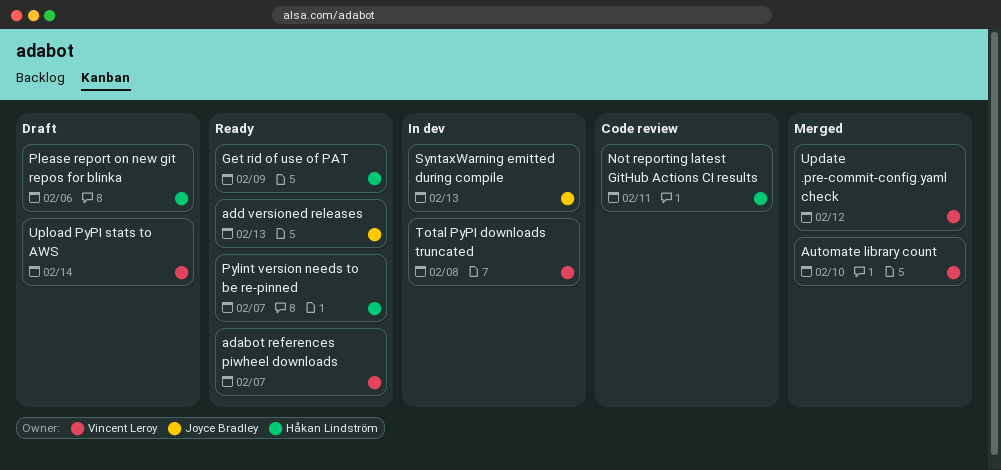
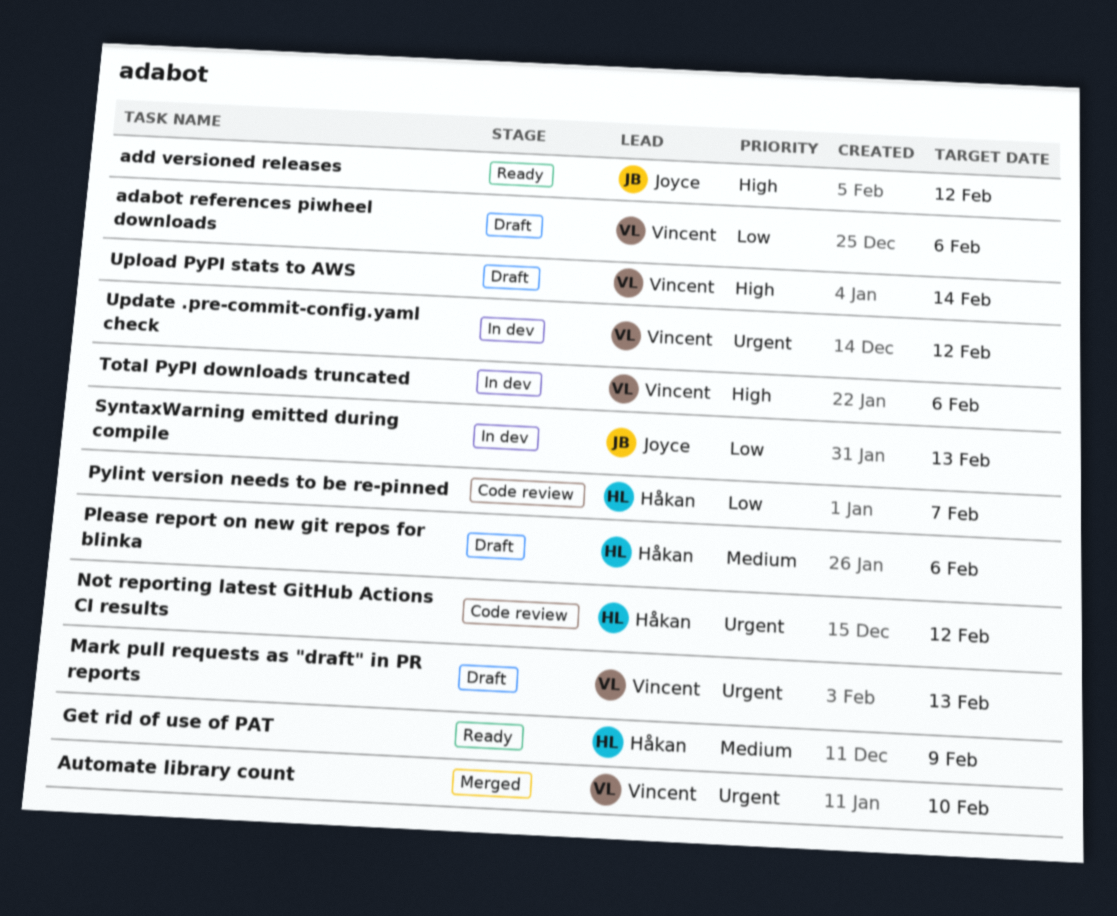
adabot references piwheel downloads, status: Ready -> Draft
adabot references piwheel downloads, due: Feb 7 -> Feb 6
add versioned releases, due: Feb 13 -> Feb 12
Mark pull requests as "draft" in PR reports: none -> present
Not reporting latest GitHub Actions CI results, due: Feb 11 -> Feb 12
Pylint version needs to be re-pinned, status: Ready -> Code review
Total PyPI downloads truncated, due: Feb 8 -> Feb 6
Update .pre-commit-config.yaml check, status: Merged -> In dev

